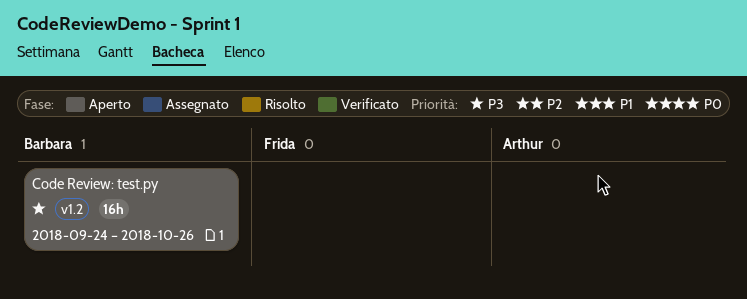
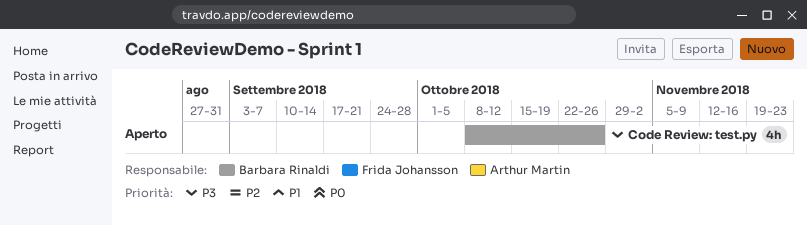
Code Review: test.py, estimate: 16h -> 4h
Code Review: test.py, start: Sep 24 -> Oct 8

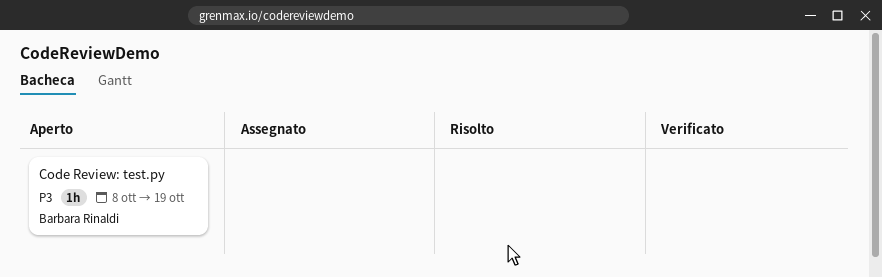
Code Review: test.py, estimate: 4h -> 1h
Code Review: test.py, due: Oct 26 -> Oct 19

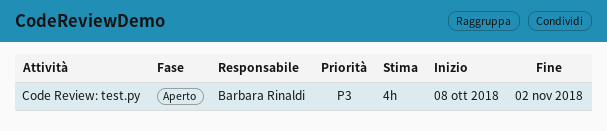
Code Review: test.py, estimate: 1h -> 4h
Code Review: test.py, due: Oct 19 -> Nov 2

